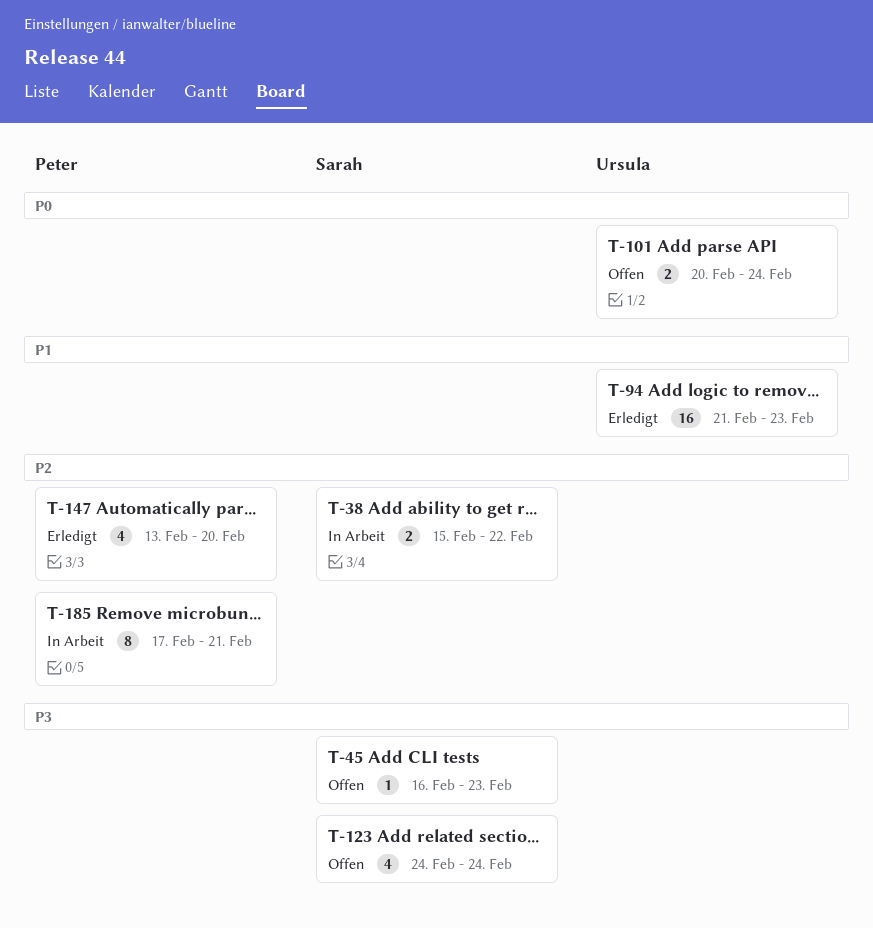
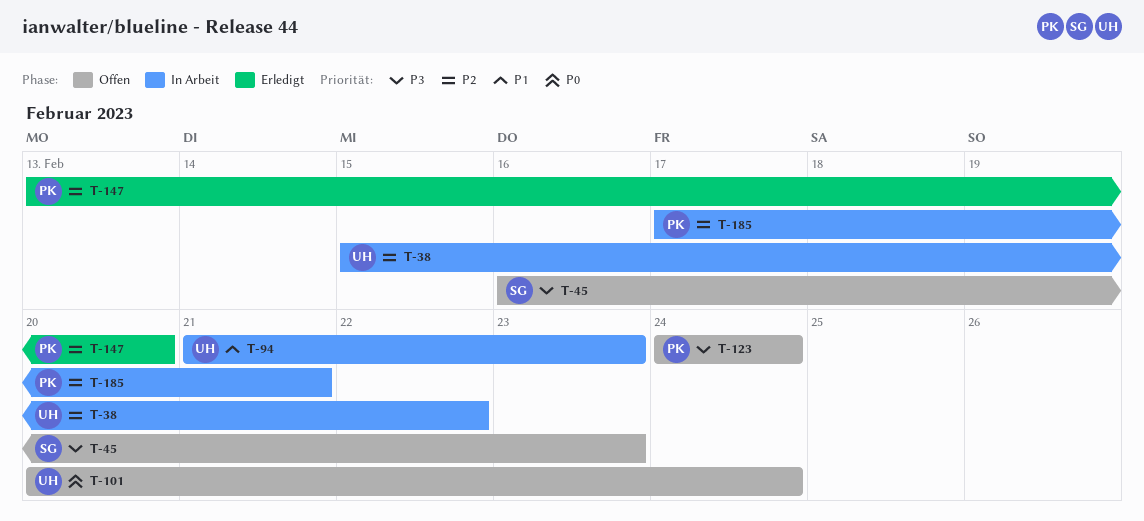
T-38, owner: Sarah -> Ursula
T-94, status: Erledigt -> In Arbeit
T-123, owner: Sarah -> Peter

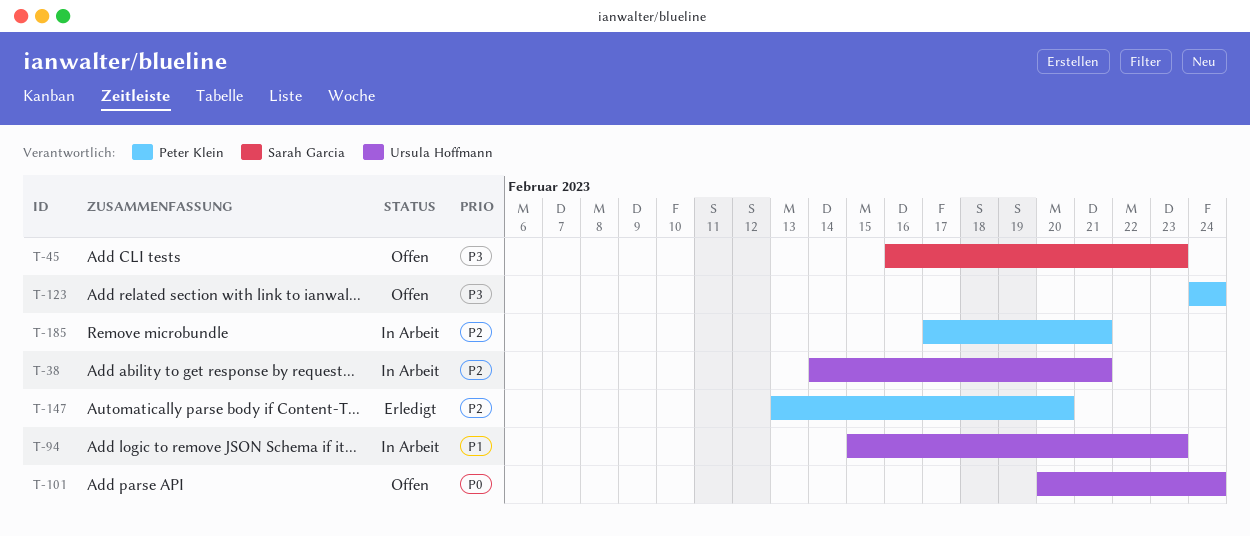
T-38, start: Feb 15 -> Feb 14
T-38, due: Feb 22 -> Feb 21
T-94, start: Feb 21 -> Feb 15

